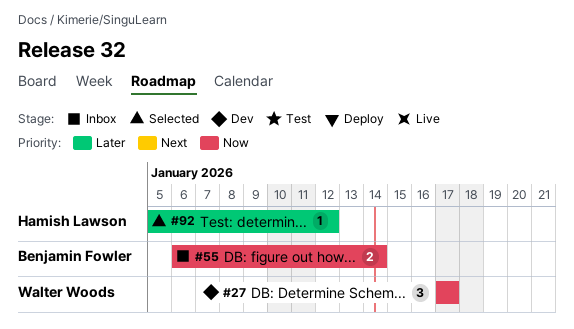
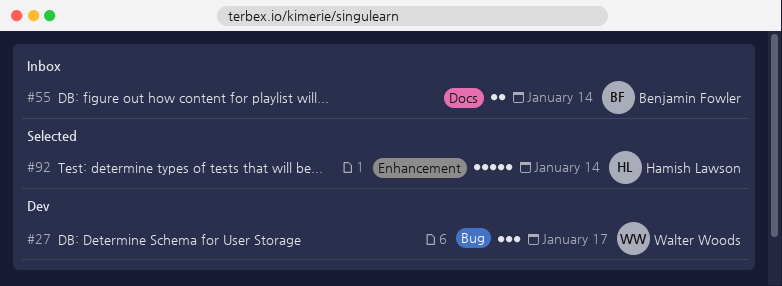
#92, estimate: 1 -> 5
#92, due: Jan 12 -> Jan 14

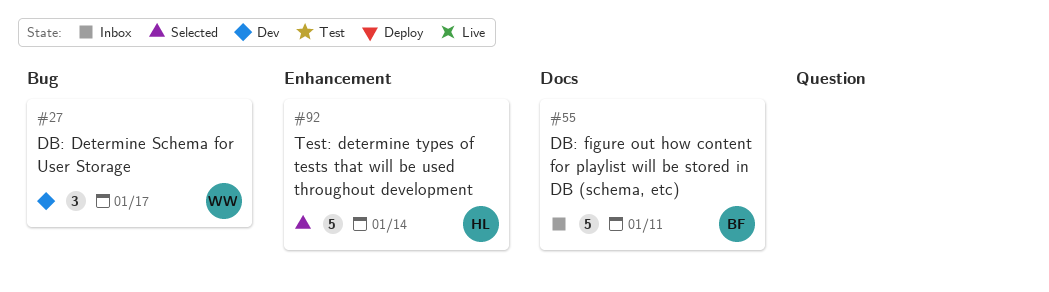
#55, estimate: 2 -> 5
#55, due: Jan 14 -> Jan 11

